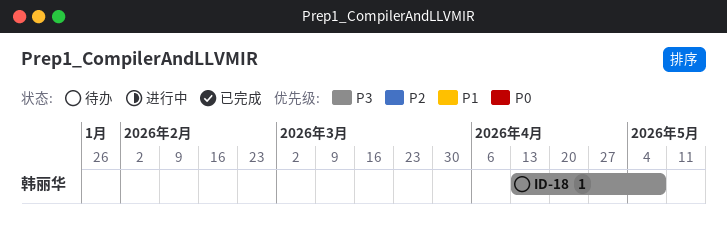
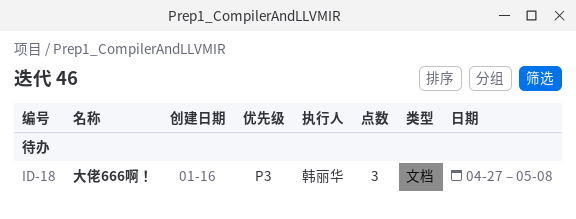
ID-18, estimate: 1 -> 3
ID-18, start: Apr 13 -> Apr 27

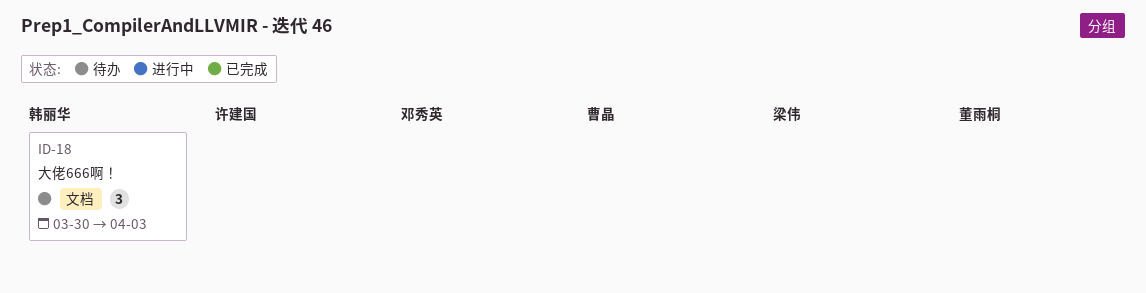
ID-18, start: Apr 27 -> Mar 30
ID-18, due: May 8 -> Apr 3

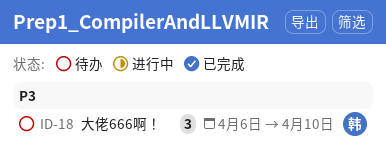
ID-18, start: Mar 30 -> Apr 6
ID-18, due: Apr 3 -> Apr 10

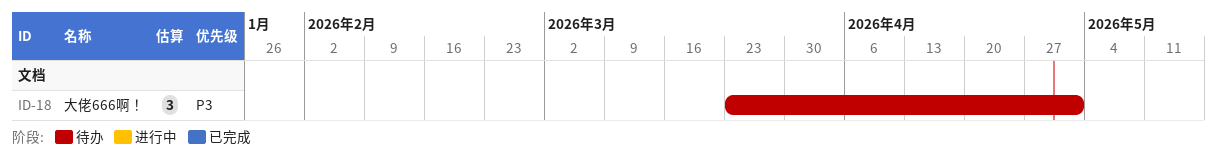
ID-18, start: Apr 6 -> Mar 23
ID-18, due: Apr 10 -> May 1

